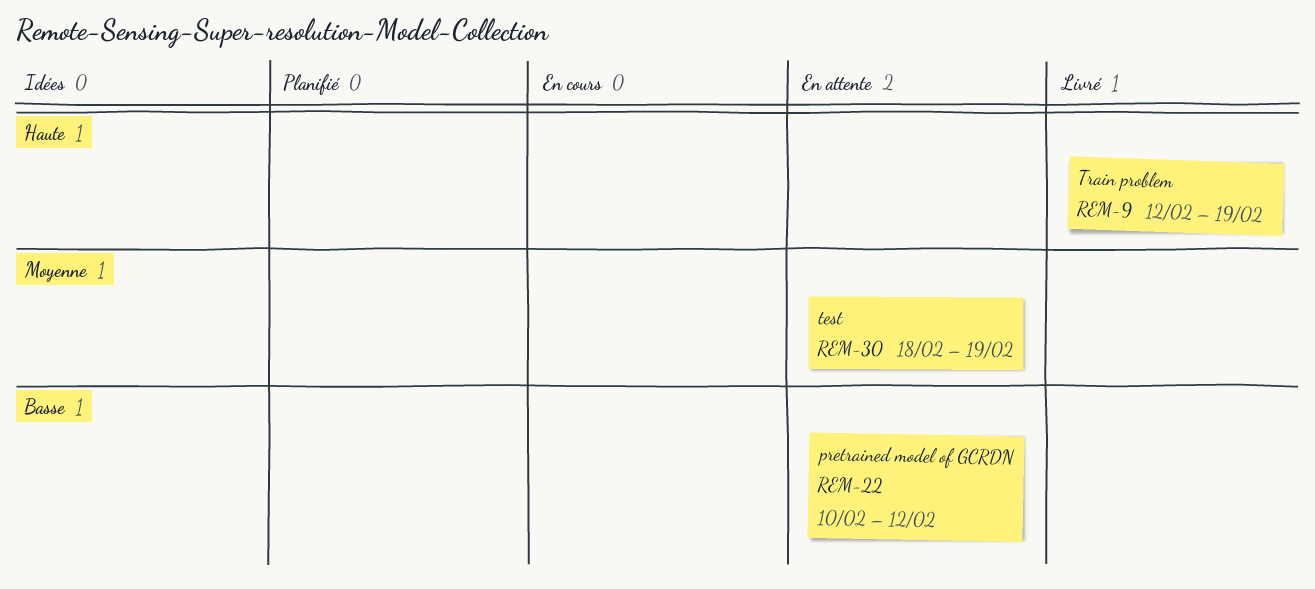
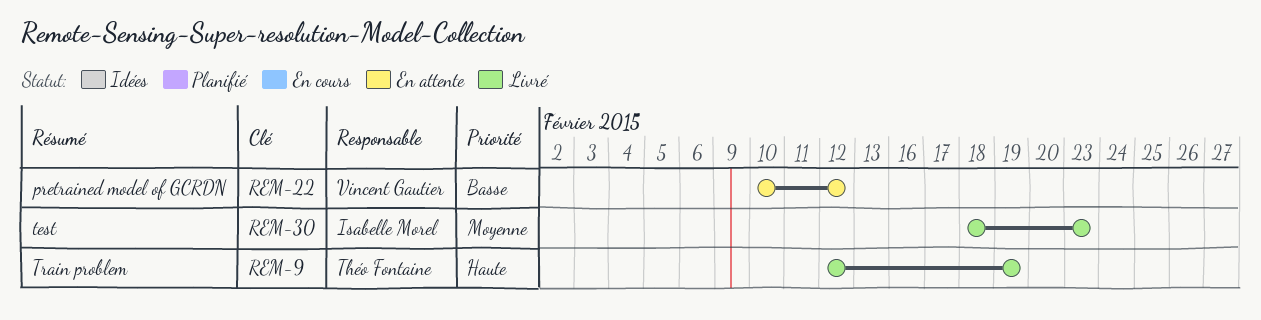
REM-30, status: En attente -> Livré
REM-30, due: Feb 19 -> Feb 23

